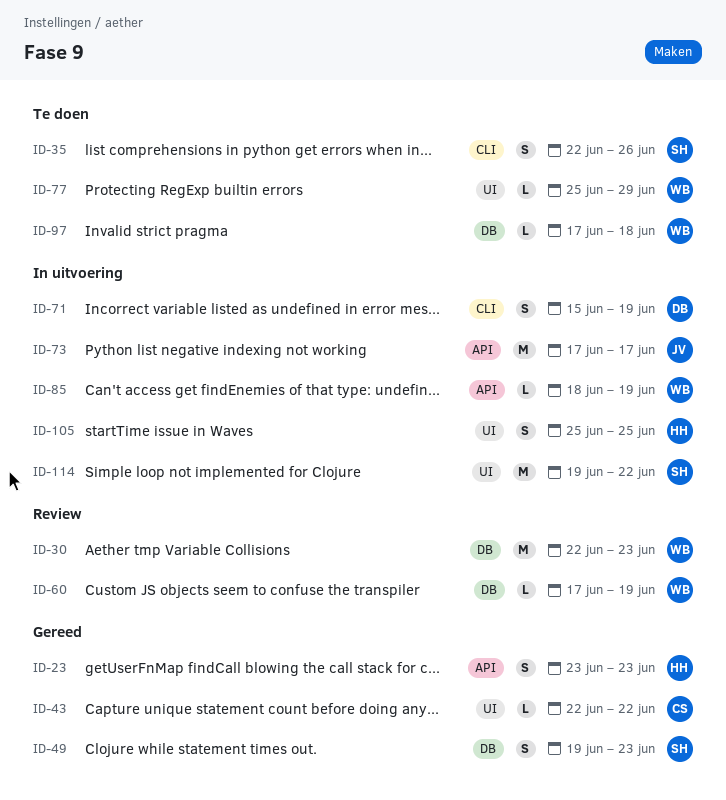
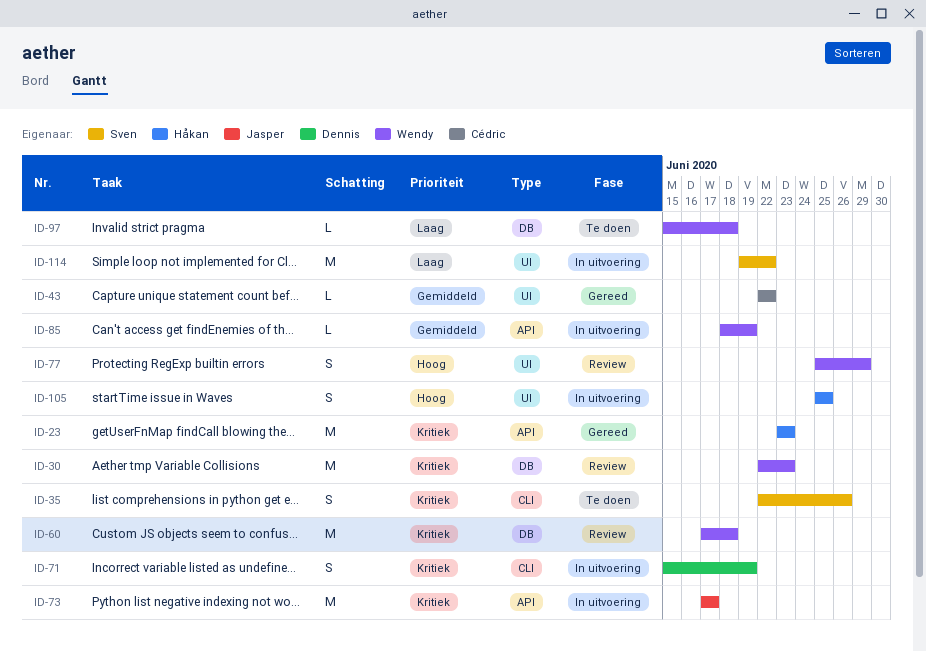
ID-23, estimate: S -> M
ID-49: present -> none
ID-60, estimate: L -> M
ID-60, due: Jun 19 -> Jun 18
ID-77, status: Te doen -> Review
ID-77, estimate: L -> S
ID-97, start: Jun 17 -> Jun 15

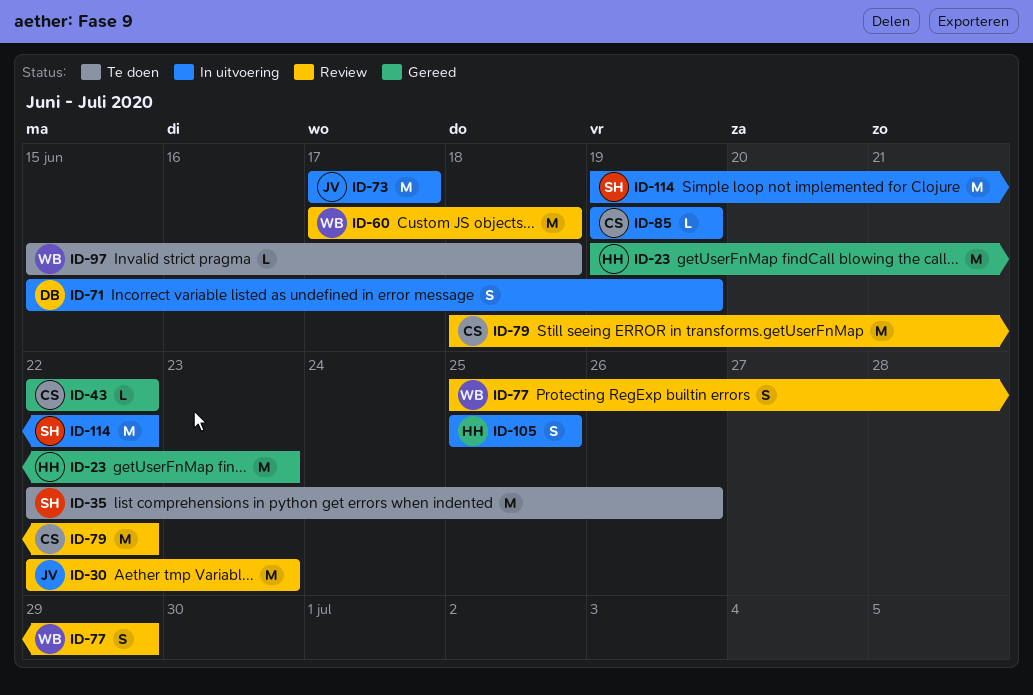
ID-23, start: Jun 23 -> Jun 19
ID-30, owner: Wendy -> Jasper
ID-35, estimate: S -> M
ID-79: none -> present
ID-85, owner: Wendy -> Cédric
ID-85, start: Jun 18 -> Jun 19

